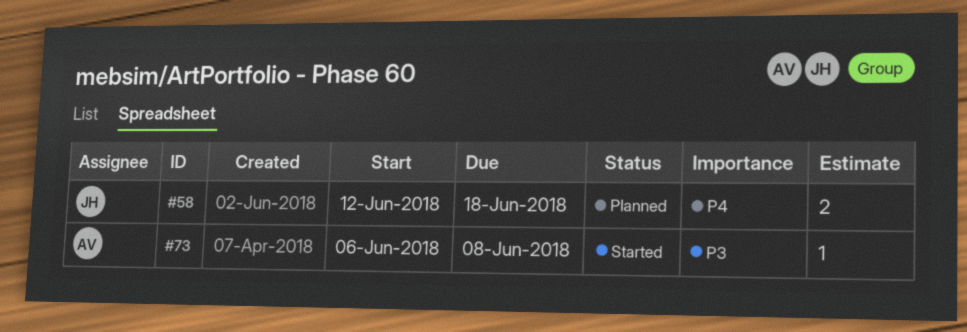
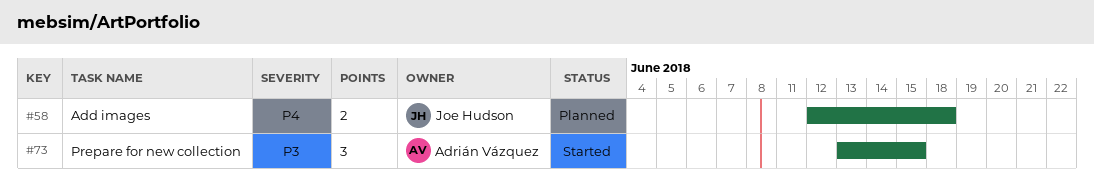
#73, estimate: 1 -> 3
#73, start: Jun 6 -> Jun 13
#73, due: Jun 8 -> Jun 15

